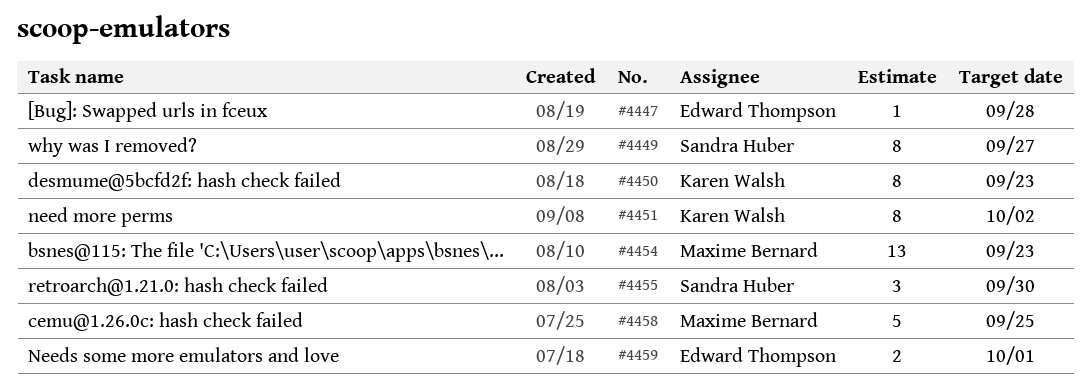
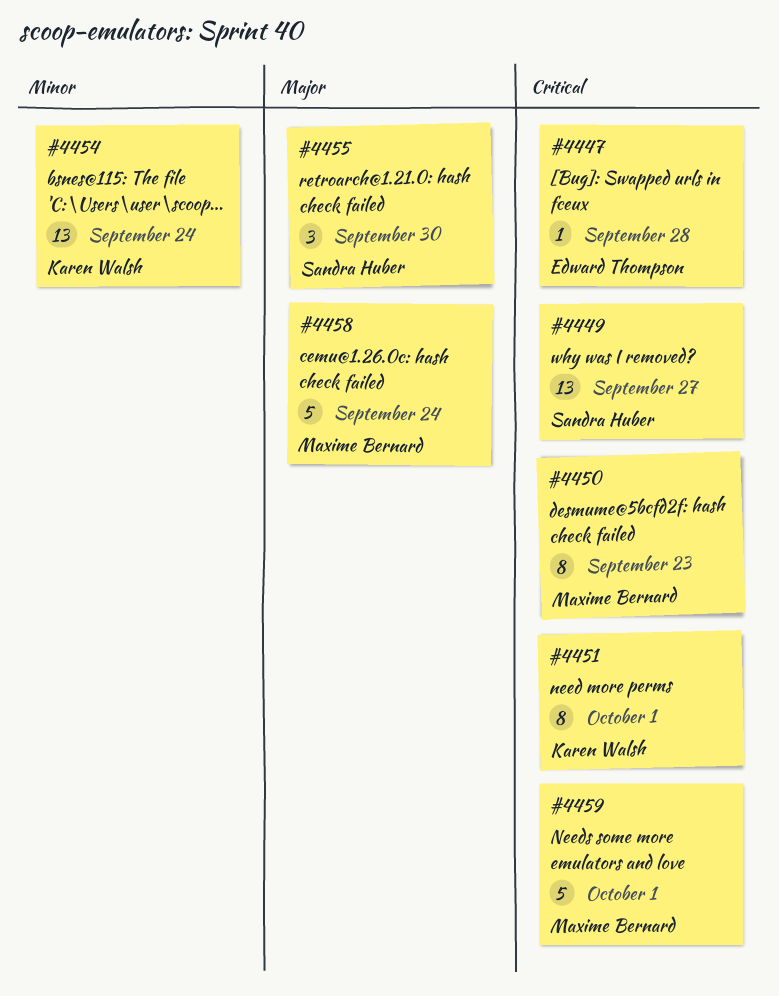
#4449, estimate: 8 -> 13
#4450, owner: Karen Walsh -> Maxime Bernard
#4451, due: Oct 2 -> Oct 1
#4454, owner: Maxime Bernard -> Karen Walsh
#4454, due: Sep 23 -> Sep 24
#4458, due: Sep 25 -> Sep 24
#4459, owner: Edward Thompson -> Maxime Bernard
#4459, estimate: 2 -> 5

